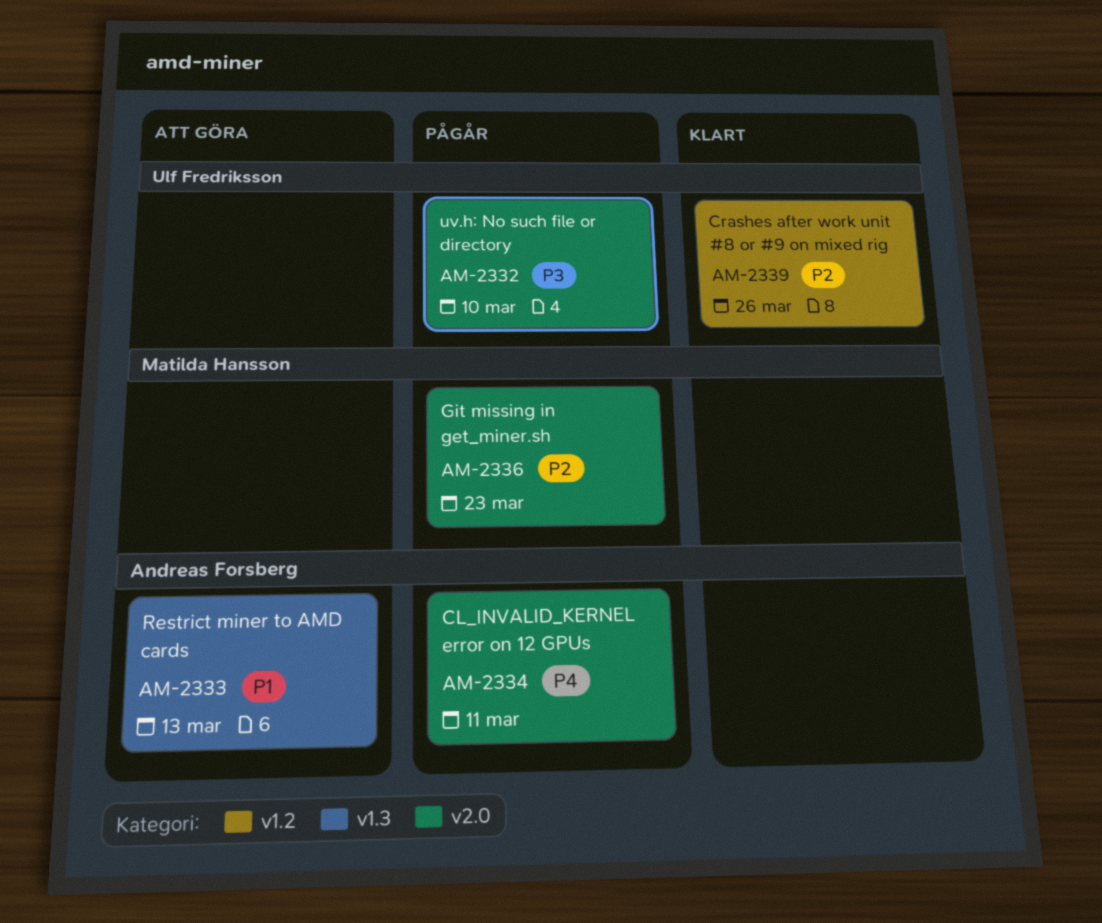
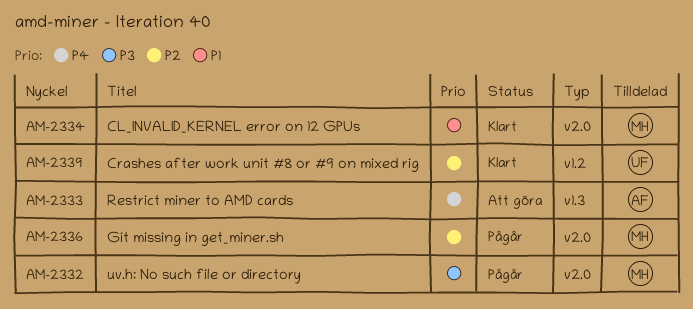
AM-2332, owner: Ulf Fredriksson -> Matilda Hansson
AM-2333, priority: P1 -> P4
AM-2334, status: Pågår -> Klart
AM-2334, owner: Andreas Forsberg -> Matilda Hansson
AM-2334, priority: P4 -> P1

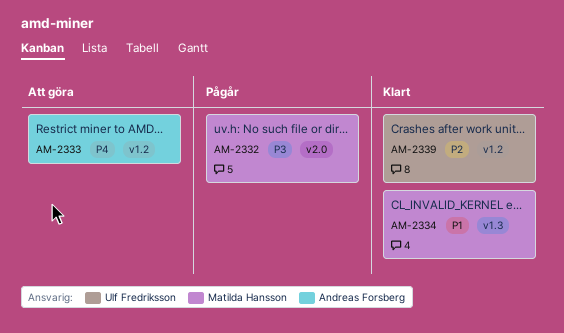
AM-2333, label: v1.3 -> v1.2
AM-2334, label: v2.0 -> v1.3
AM-2336: present -> none

